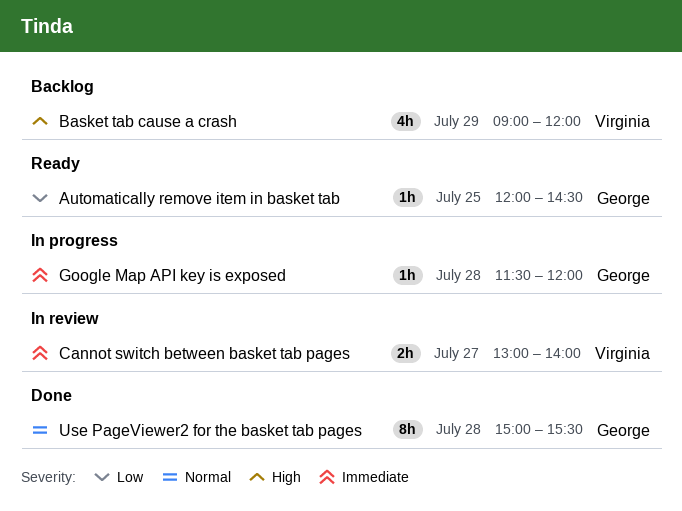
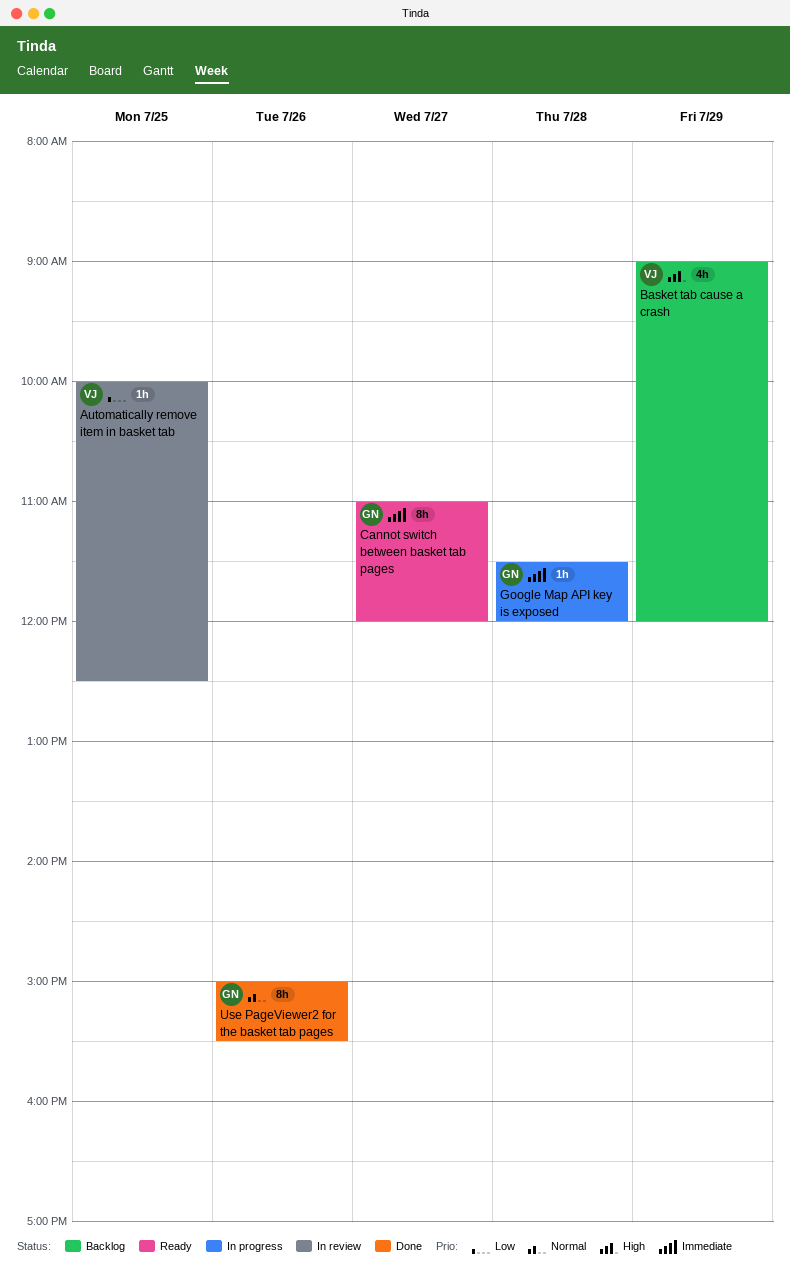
Automatically remove item in basket tab, status: Ready -> In review
Automatically remove item in basket tab, owner: George -> Virginia
Automatically remove item in basket tab, begins: 12:00 -> 10:00
Automatically remove item in basket tab, ends: 14:30 -> 12:30
Cannot switch between basket tab pages, status: In review -> Ready
Cannot switch between basket tab pages, owner: Virginia -> George
Cannot switch between basket tab pages, estimate: 2h -> 8h
Cannot switch between basket tab pages, begins: 13:00 -> 11:00
Cannot switch between basket tab pages, ends: 14:00 -> 12:00
Use PageViewer2 for the basket tab pages, day: Jul 28 -> Jul 26

